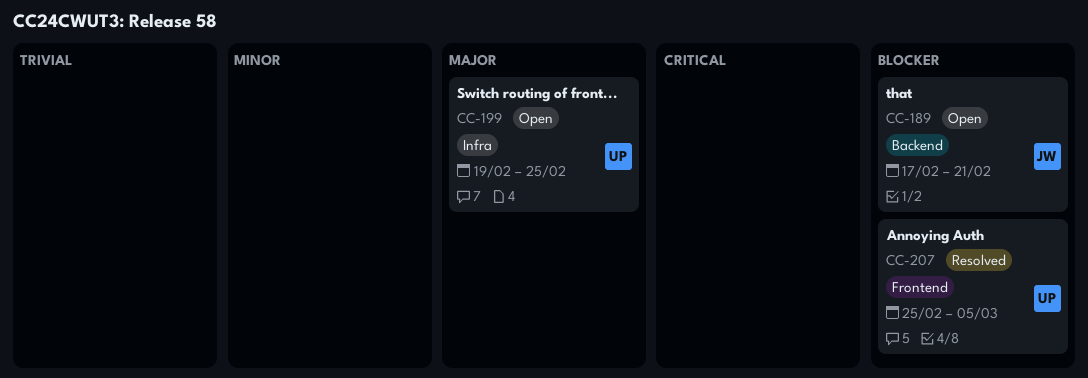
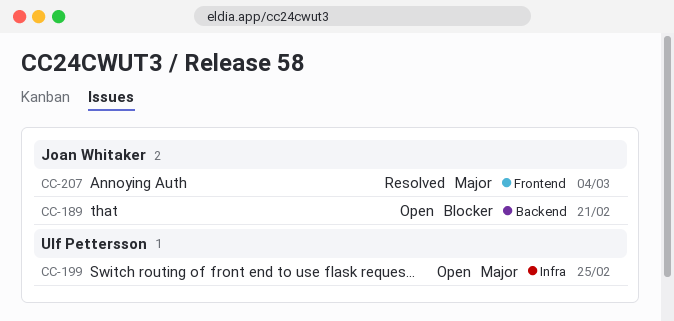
CC-207, owner: Ulf Pettersson -> Joan Whitaker
CC-207, priority: Blocker -> Major
CC-207, due: Mar 5 -> Mar 4

